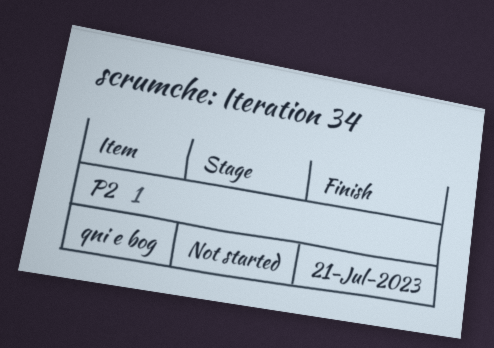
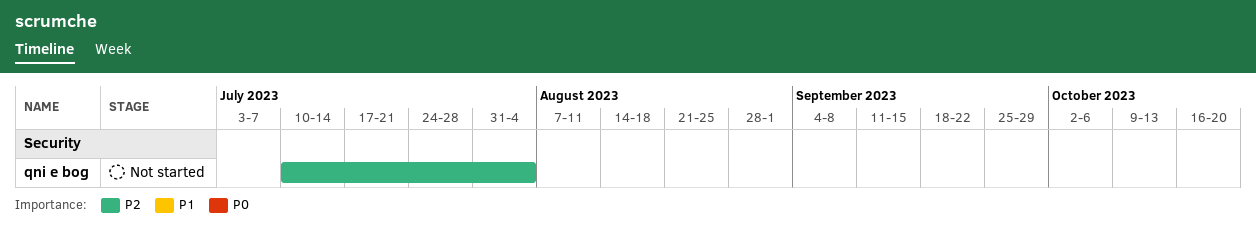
qni e bog, due: Jul 21 -> Aug 4

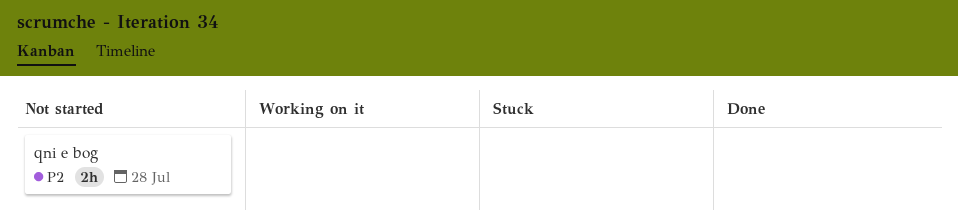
qni e bog, due: Aug 4 -> Jul 28

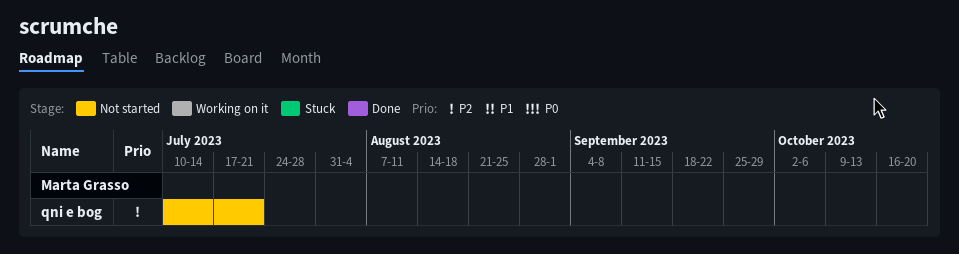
qni e bog, due: Jul 28 -> Jul 21

